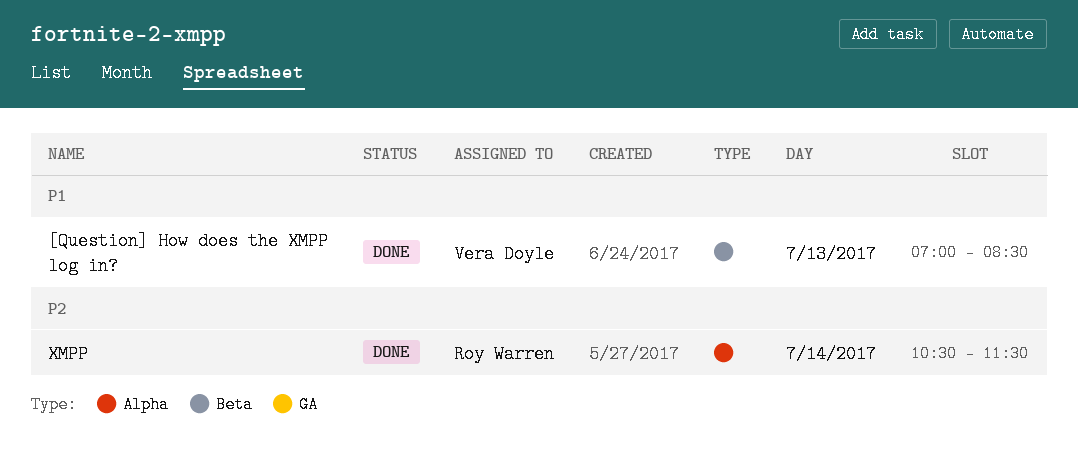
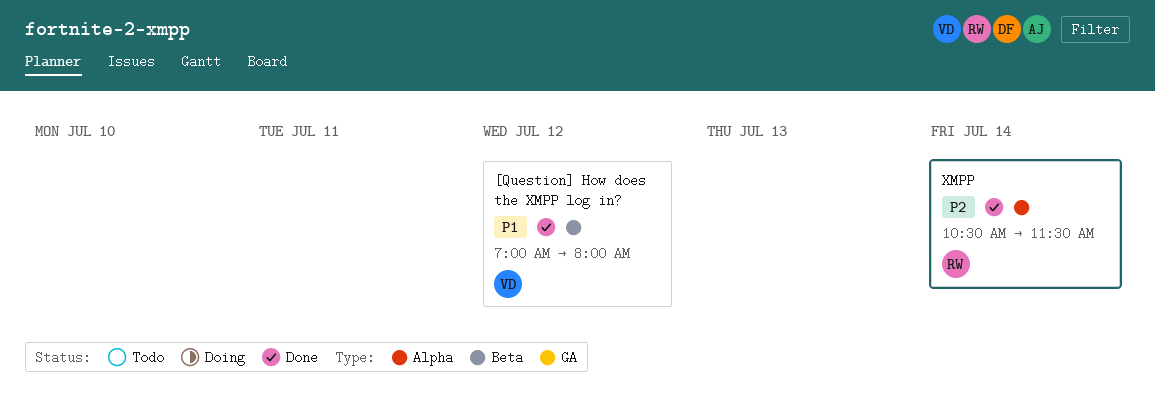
[Question] How does the XMPP log in?, day: Jul 13 -> Jul 12
[Question] How does the XMPP log in?, ends: 08:30 -> 08:00

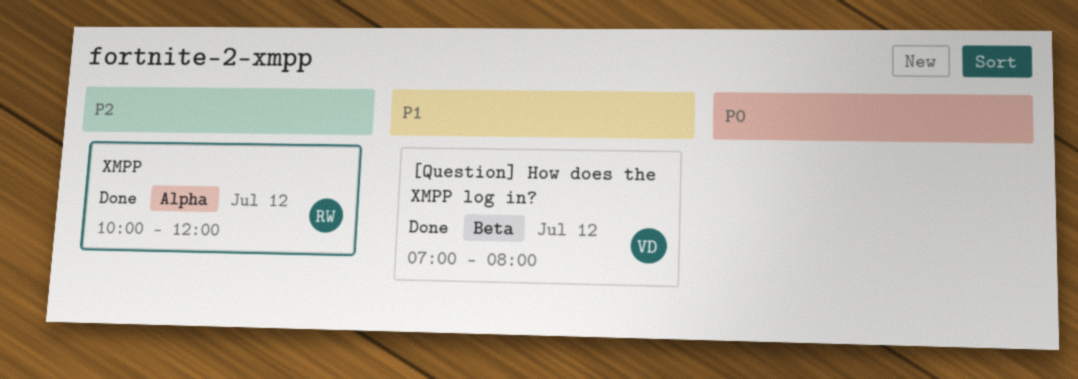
XMPP, day: Jul 14 -> Jul 12
XMPP, begins: 10:30 -> 10:00
XMPP, ends: 11:30 -> 12:00

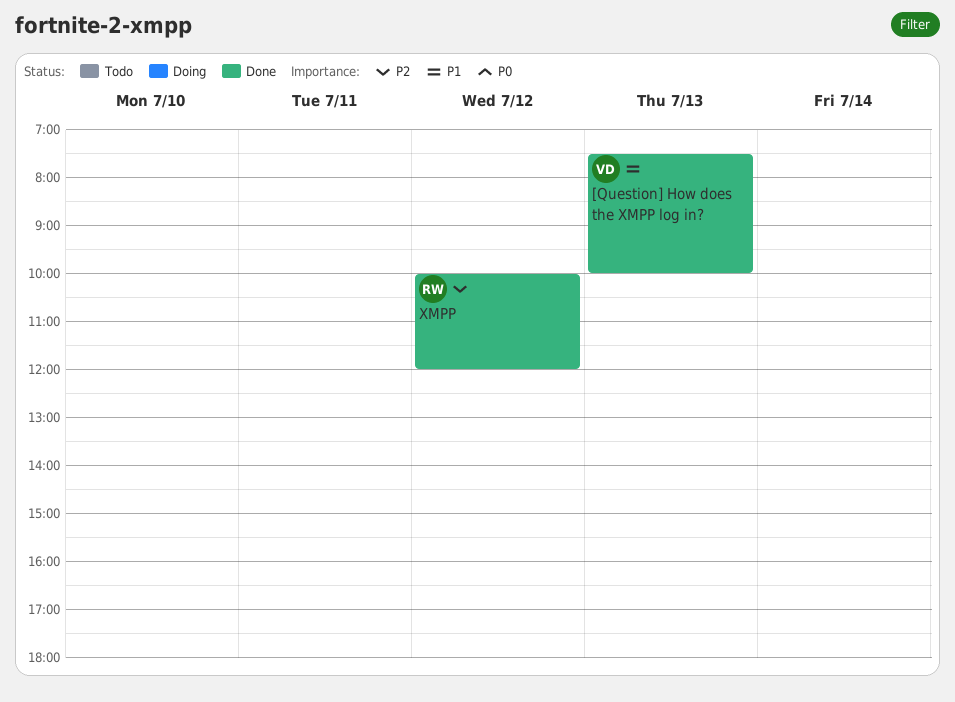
[Question] How does the XMPP log in?, day: Jul 12 -> Jul 13
[Question] How does the XMPP log in?, begins: 07:00 -> 07:30
[Question] How does the XMPP log in?, ends: 08:00 -> 10:00

